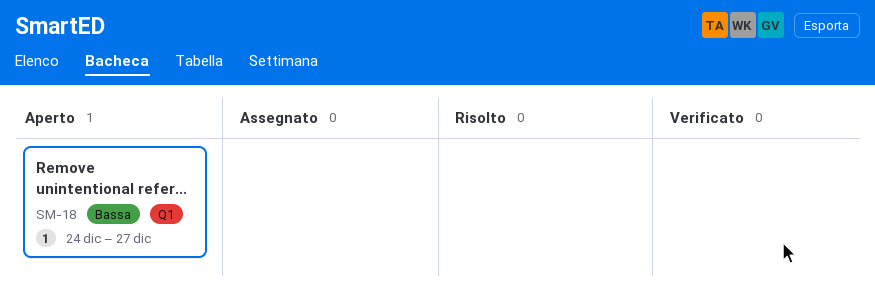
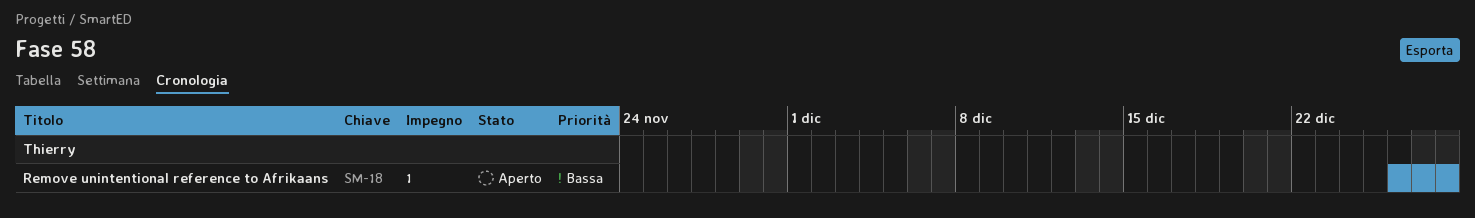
SM-18, start: Dec 24 -> Dec 26
SM-18, due: Dec 27 -> Dec 28

